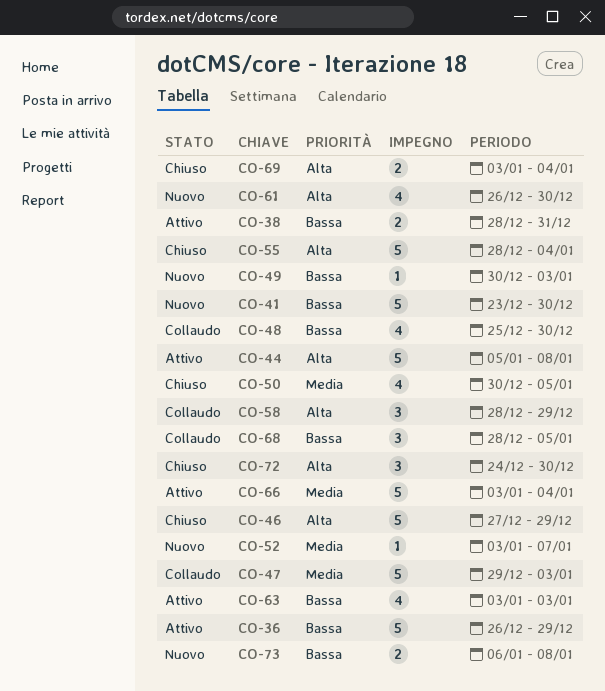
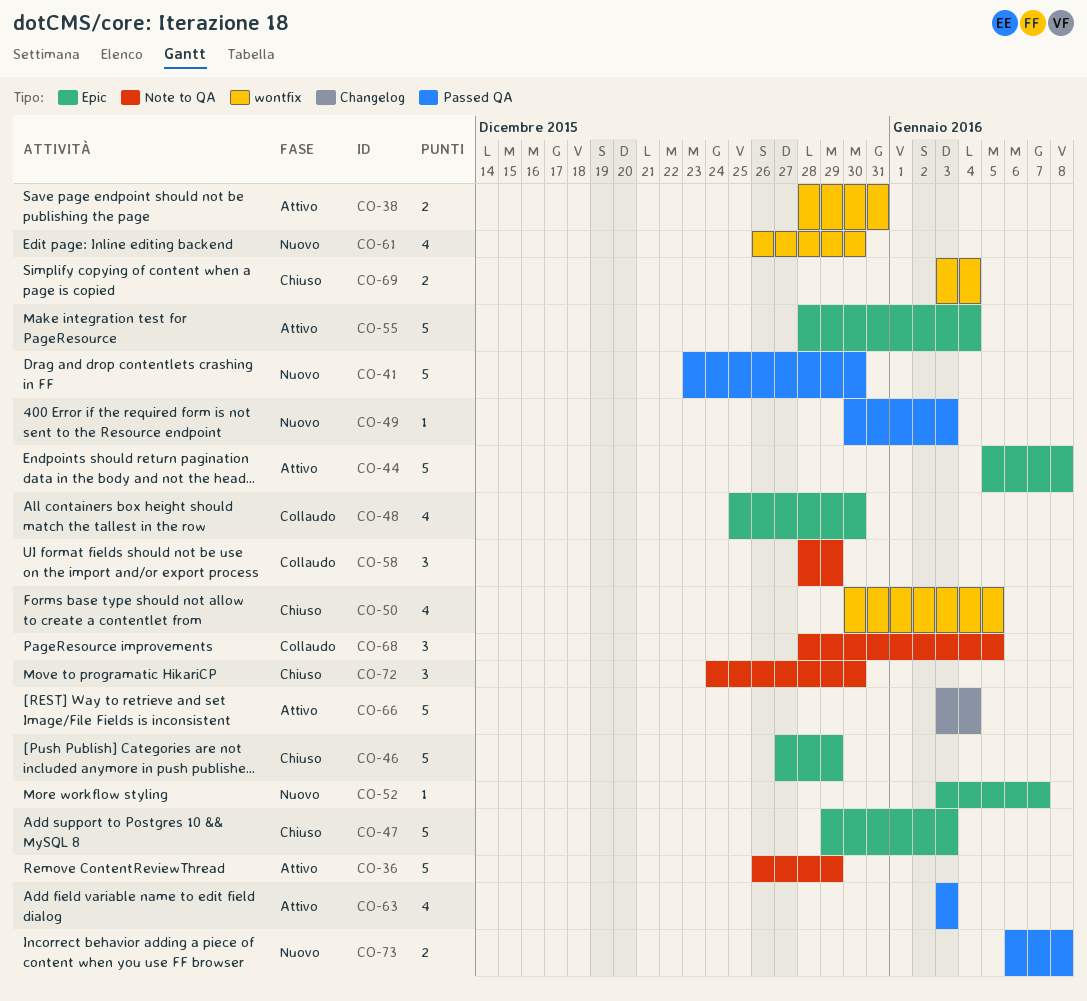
CO-47, status: Collaudo -> Chiuso
CO-55, status: Chiuso -> Attivo

